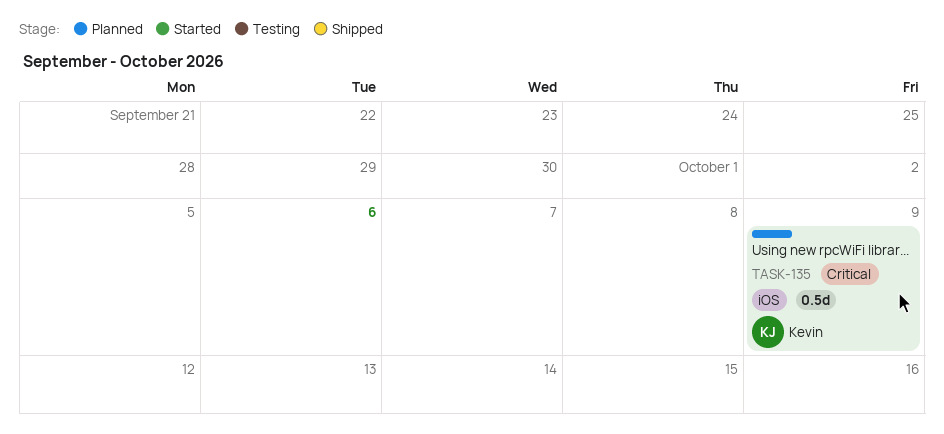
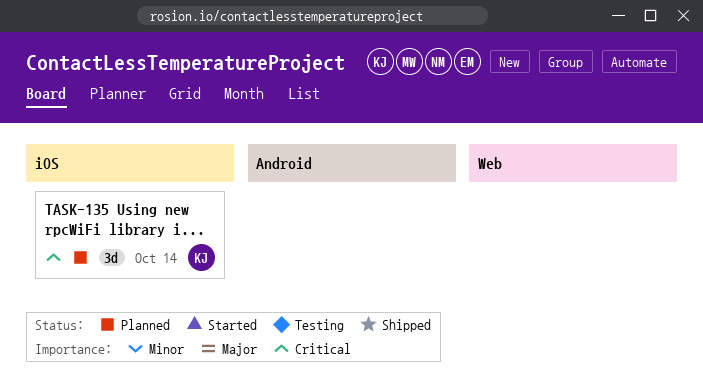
TASK-135, estimate: 0.5d -> 3d
TASK-135, due: Oct 9 -> Oct 14

